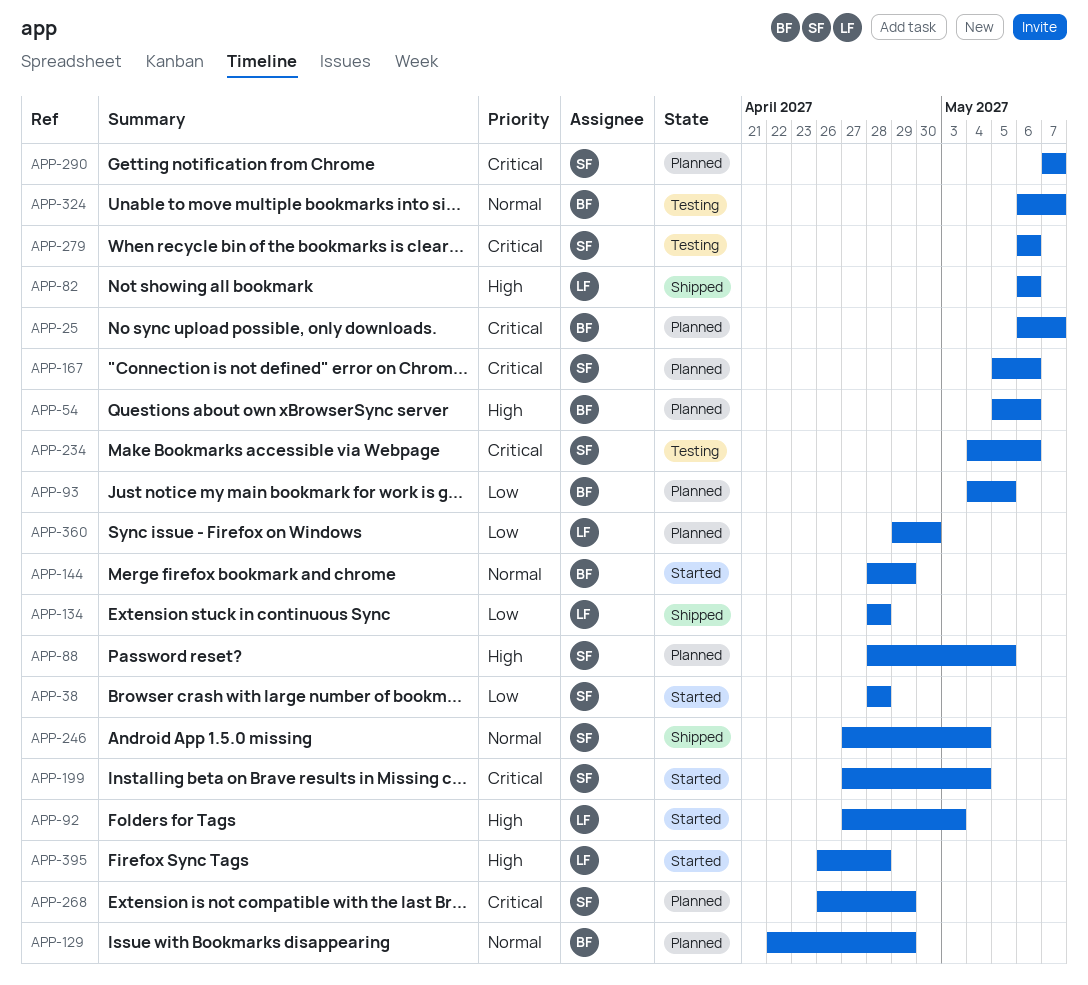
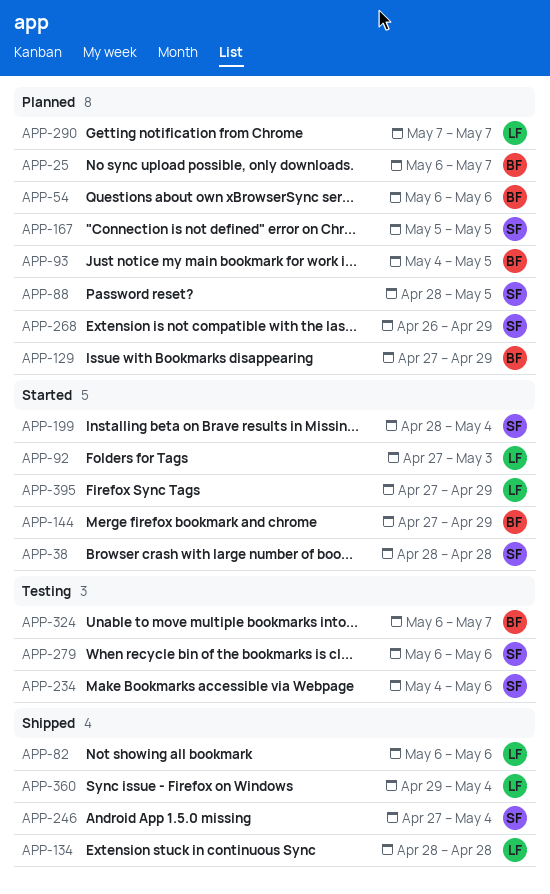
APP-54, start: May 5 -> May 6
APP-129, start: Apr 22 -> Apr 27
APP-144, start: Apr 28 -> Apr 27
APP-167, due: May 6 -> May 5
APP-199, start: Apr 27 -> Apr 28
APP-290, owner: SF -> LF
APP-360, status: Planned -> Shipped
APP-360, due: Apr 30 -> May 4
APP-395, start: Apr 26 -> Apr 27
APP-395, due: Apr 28 -> Apr 29

